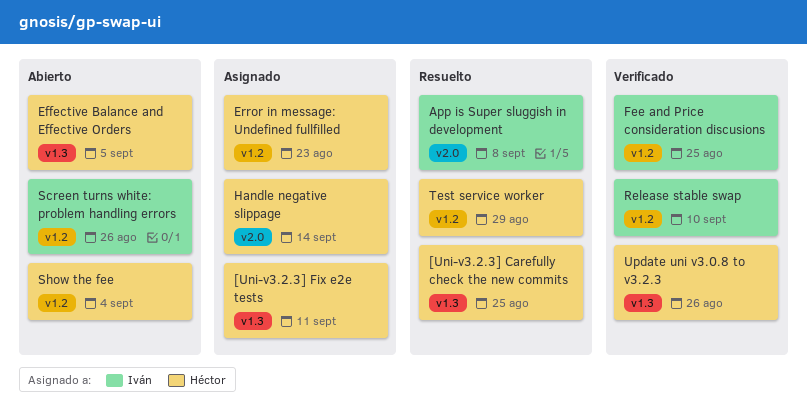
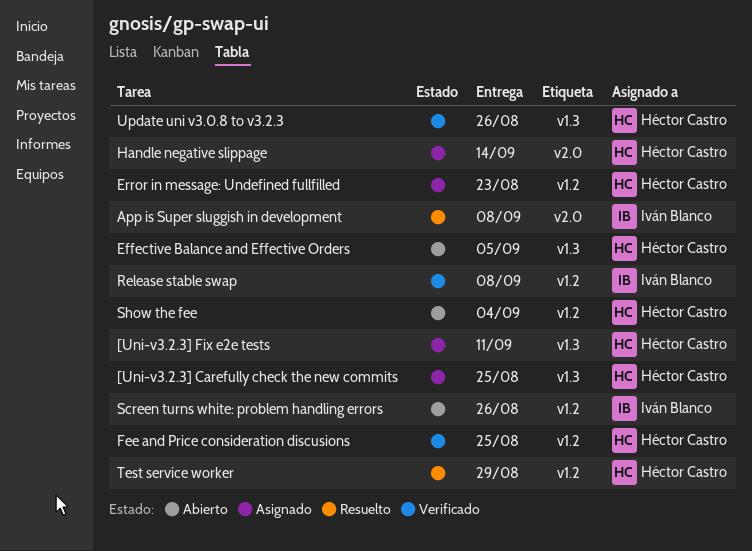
[Uni-v3.2.3] Carefully check the new commits, status: Resuelto -> Asignado
Fee and Price consideration discusions, owner: Iván Blanco -> Héctor Castro
Release stable swap, due: Sep 10 -> Sep 8

